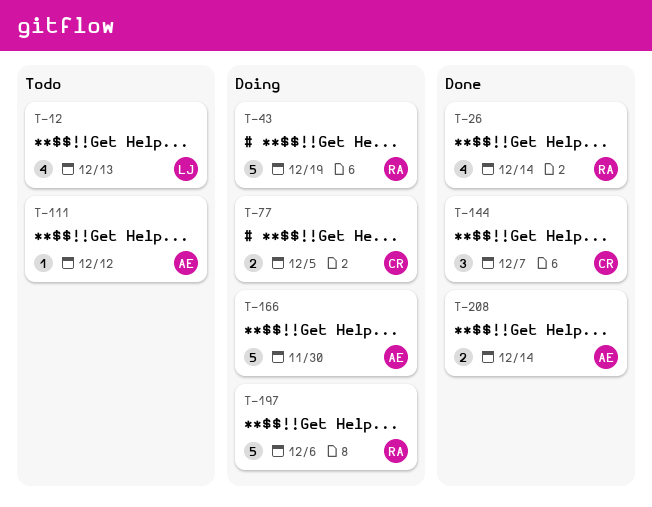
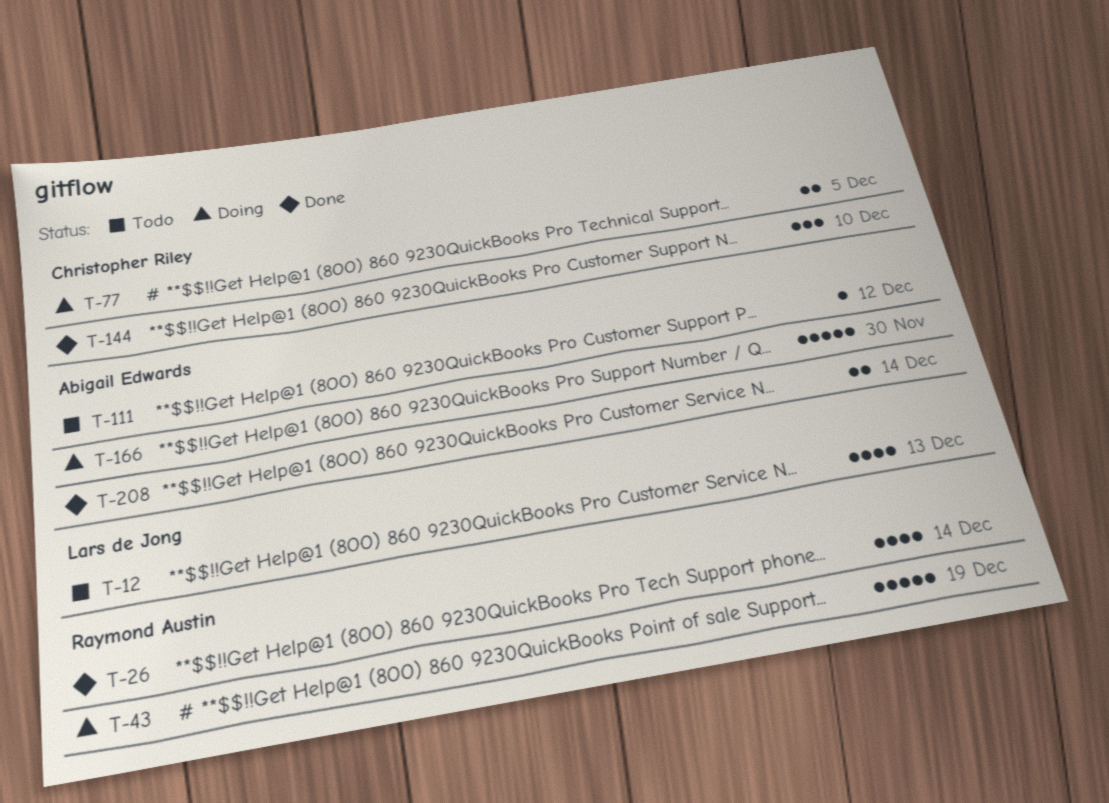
T-144, due: Dec 7 -> Dec 10
T-197: present -> none

